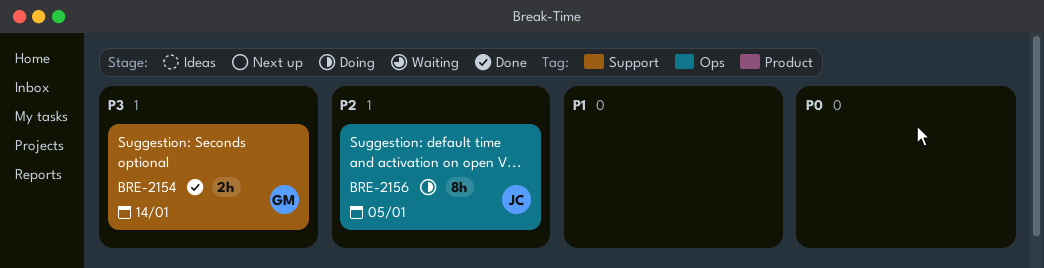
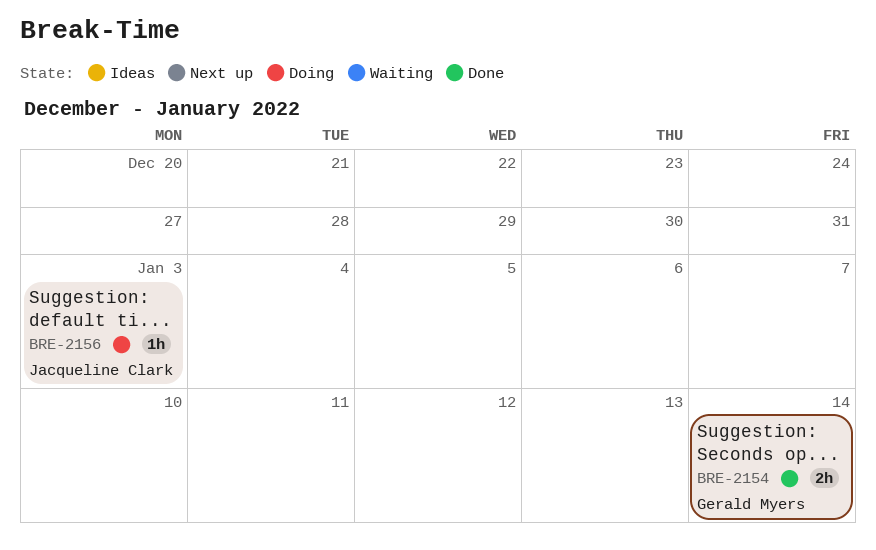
BRE-2156, estimate: 8h -> 1h
BRE-2156, due: Jan 5 -> Jan 3

